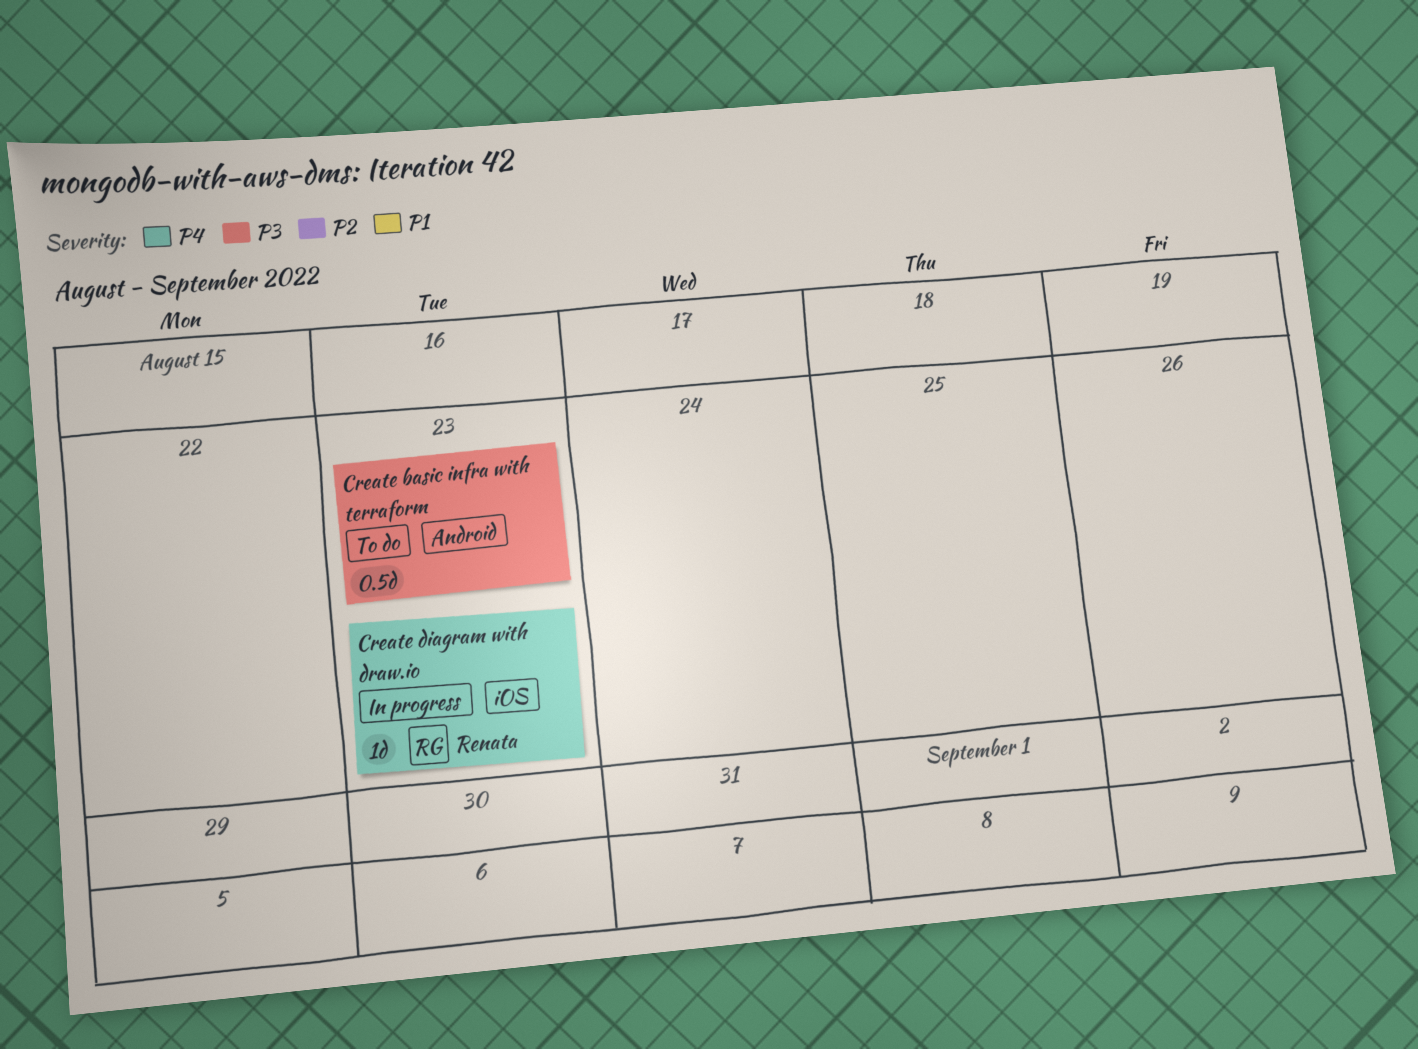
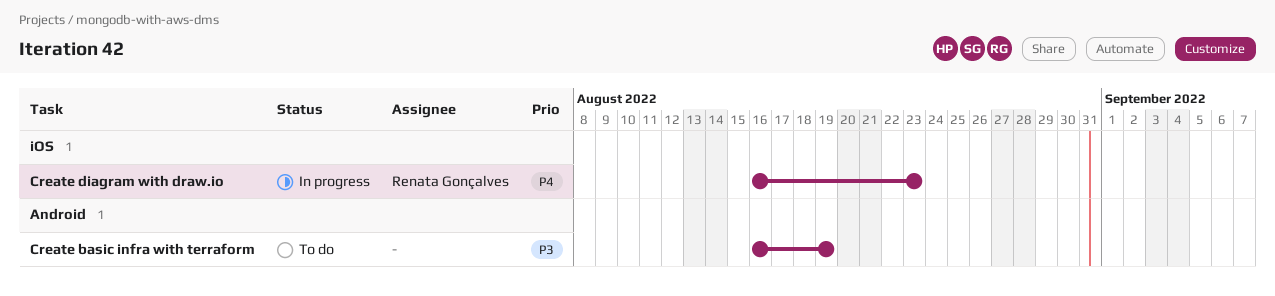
Create basic infra with terraform, due: Aug 23 -> Aug 19

